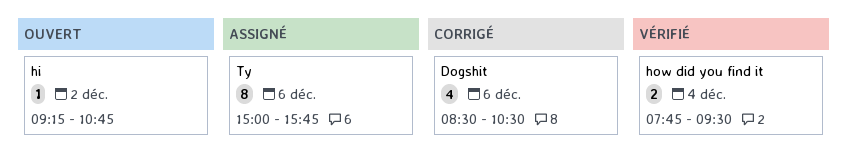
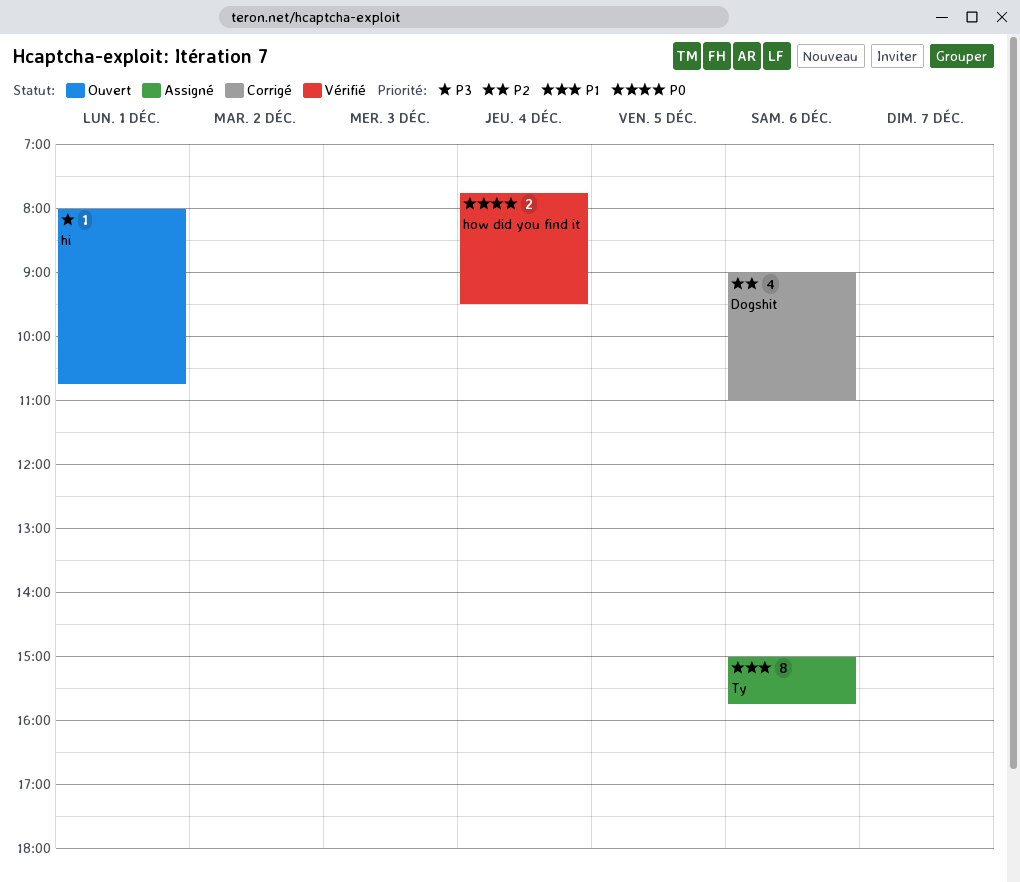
Dogshit, begins: 08:30 -> 09:00
Dogshit, ends: 10:30 -> 11:00
hi, day: Dec 2 -> Dec 1
hi, begins: 09:15 -> 08:00

